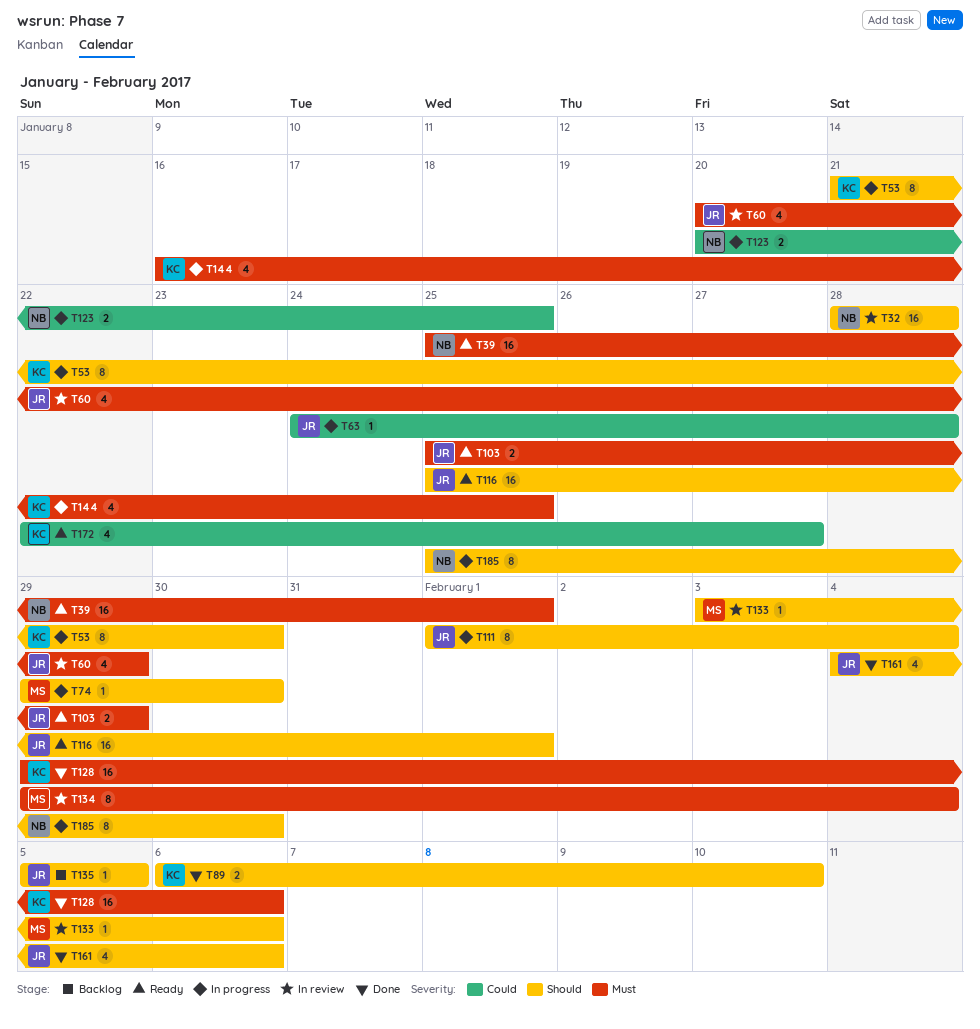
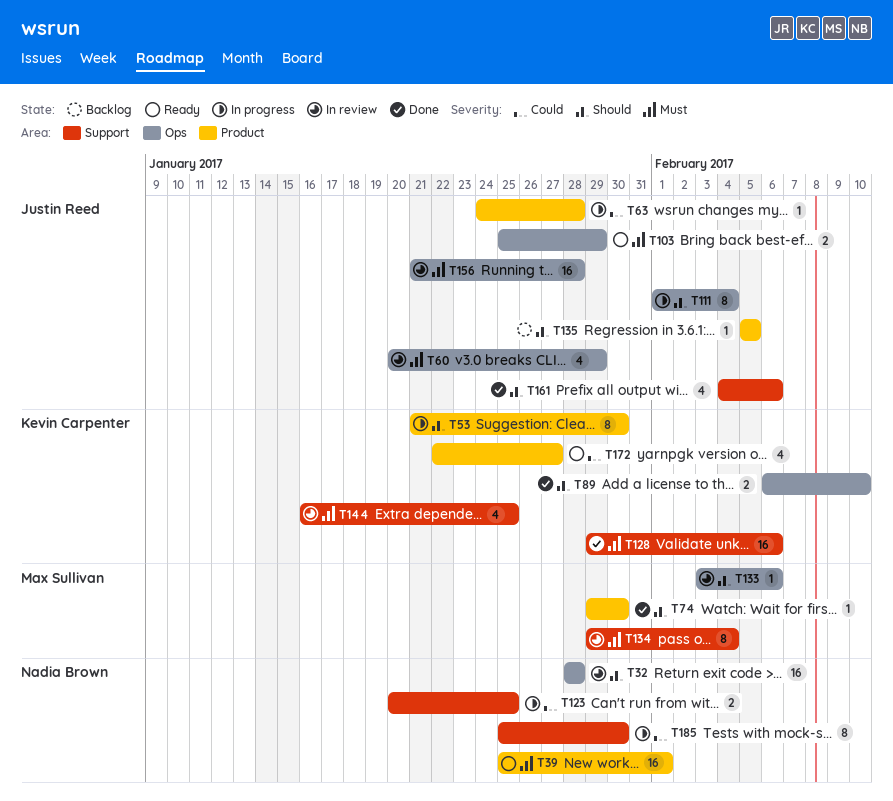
T74, status: In progress -> Done
T116: present -> none
T144, status: In progress -> In review
T156: none -> present
T185, priority: Should -> Could

